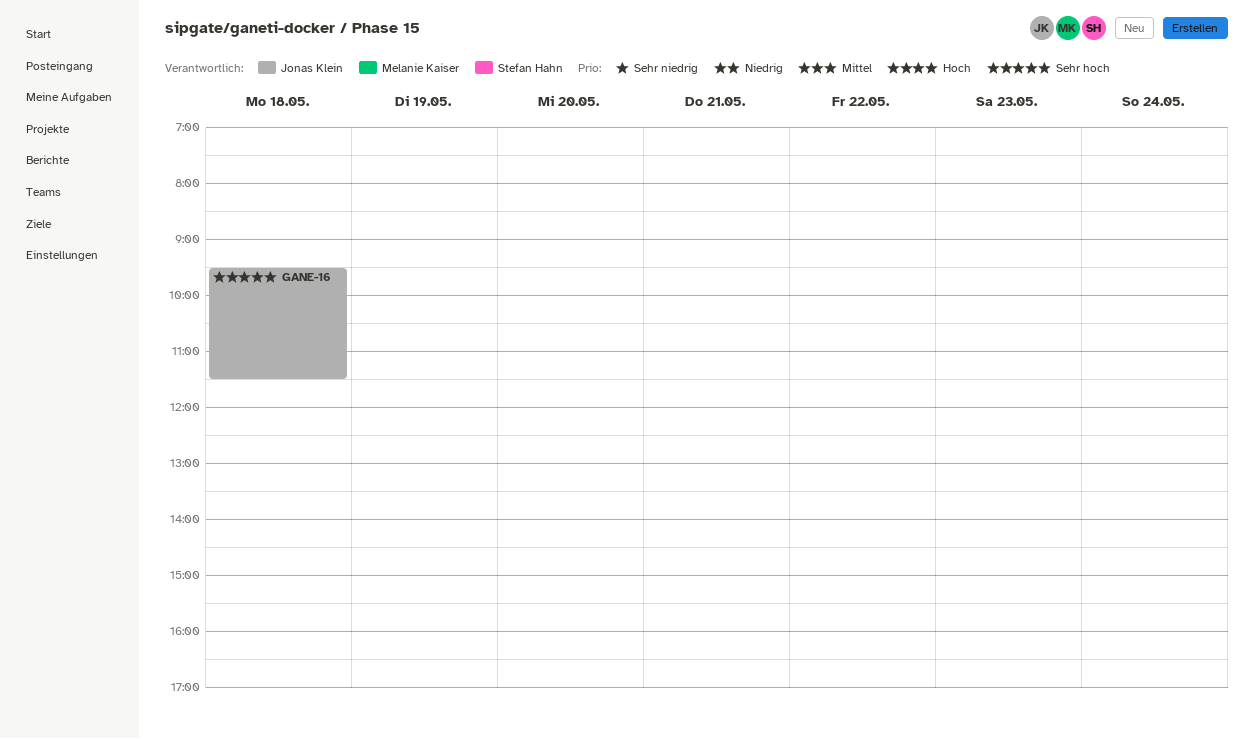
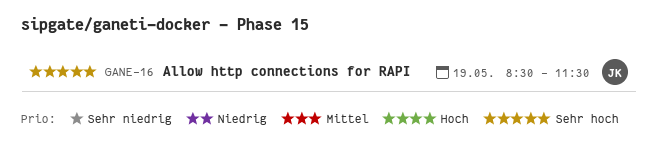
GANE-16, day: May 18 -> May 19
GANE-16, begins: 09:30 -> 08:30

